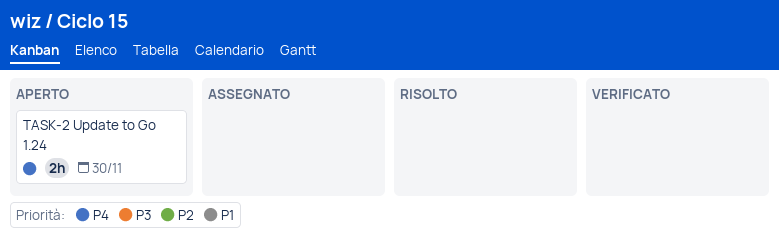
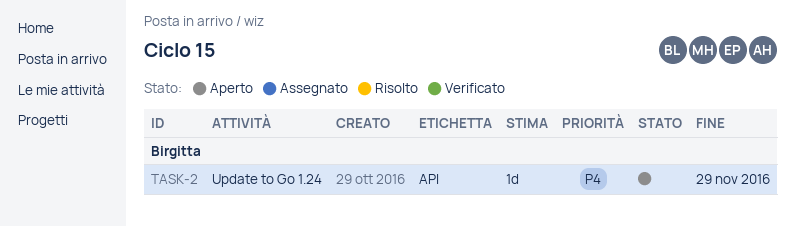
TASK-2, estimate: 2h -> 1d
TASK-2, due: Nov 30 -> Nov 29

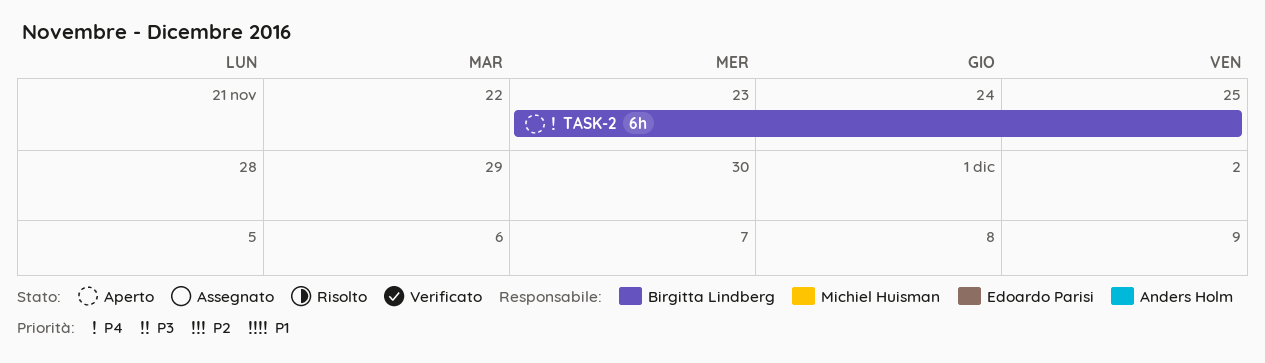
TASK-2, estimate: 1d -> 6h
TASK-2, due: Nov 29 -> Nov 25

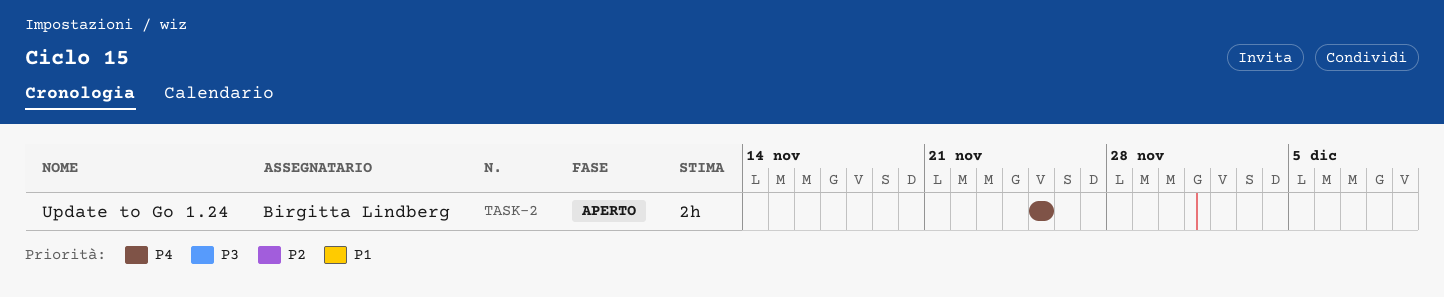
TASK-2, estimate: 6h -> 2h
TASK-2, start: Nov 23 -> Nov 25

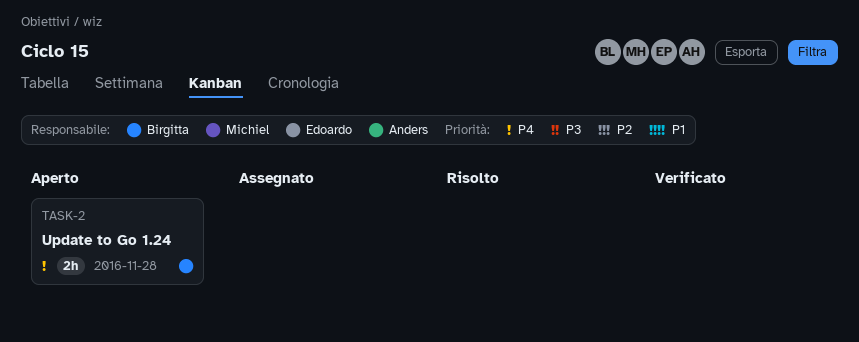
TASK-2, due: Nov 25 -> Nov 28

